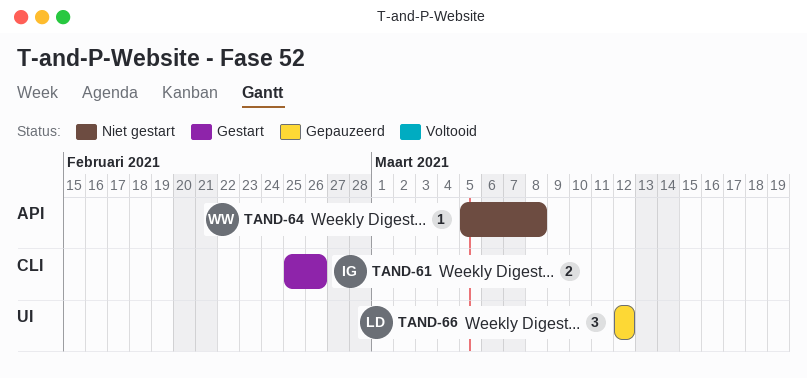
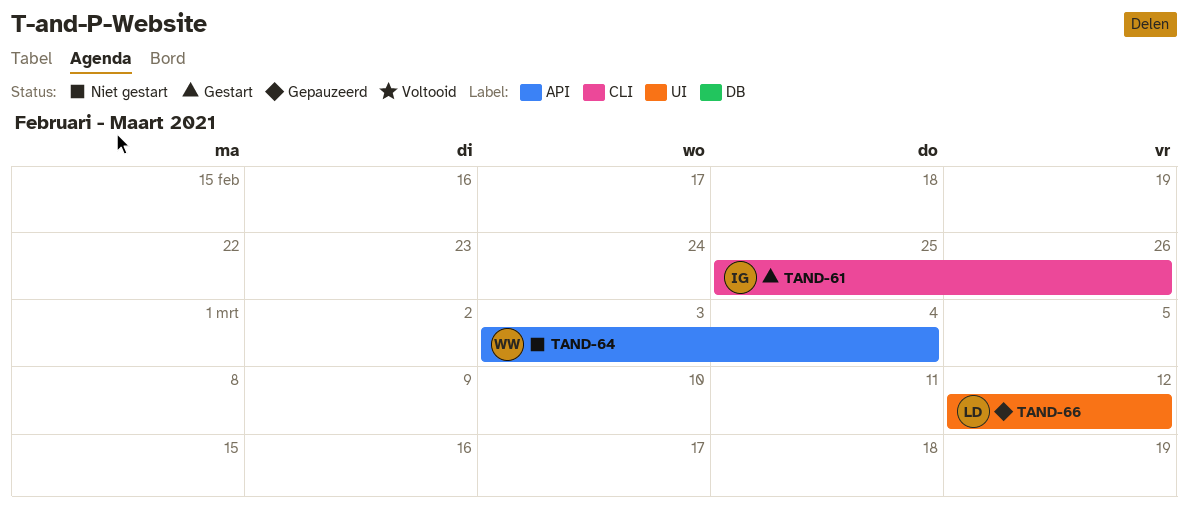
TAND-64, start: Mar 5 -> Mar 3
TAND-64, due: Mar 8 -> Mar 4

